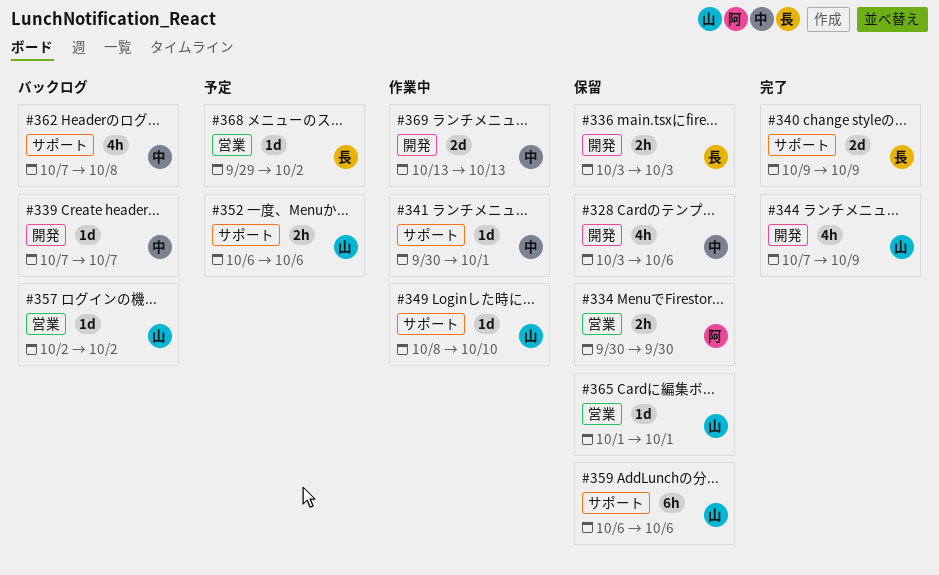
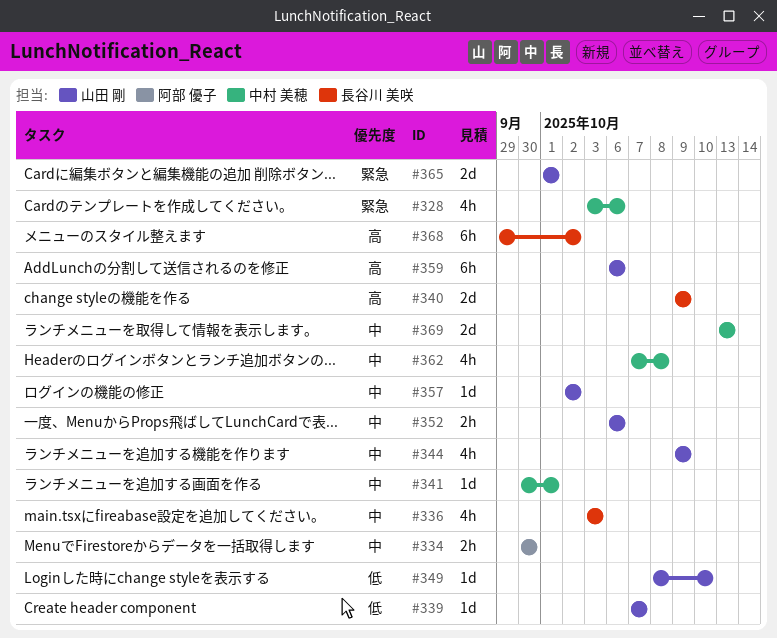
#336, estimate: 2h -> 4h
#339, owner: 中村 美穂 -> 山田 剛
#344, start: Oct 7 -> Oct 9
#365, estimate: 1d -> 2d
#368, estimate: 1d -> 6h

